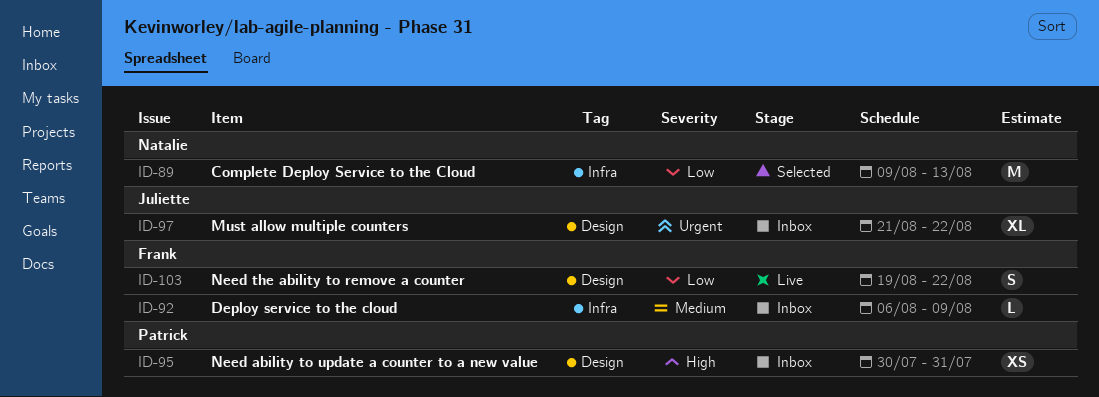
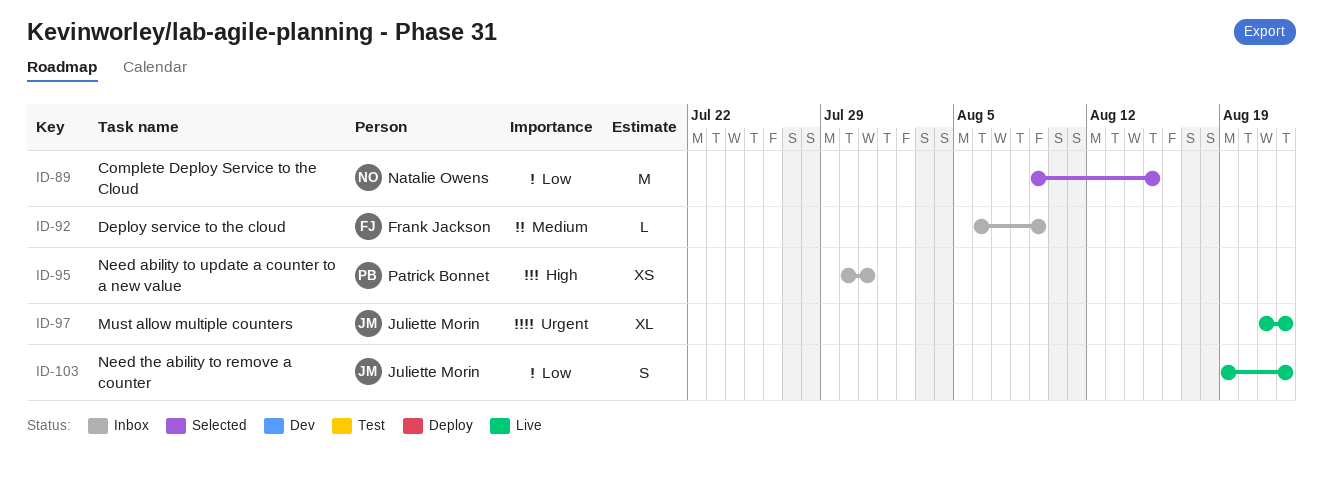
ID-89, due: Aug 13 -> Aug 15
ID-97, status: Inbox -> Live
ID-103, owner: Frank Jackson -> Juliette Morin

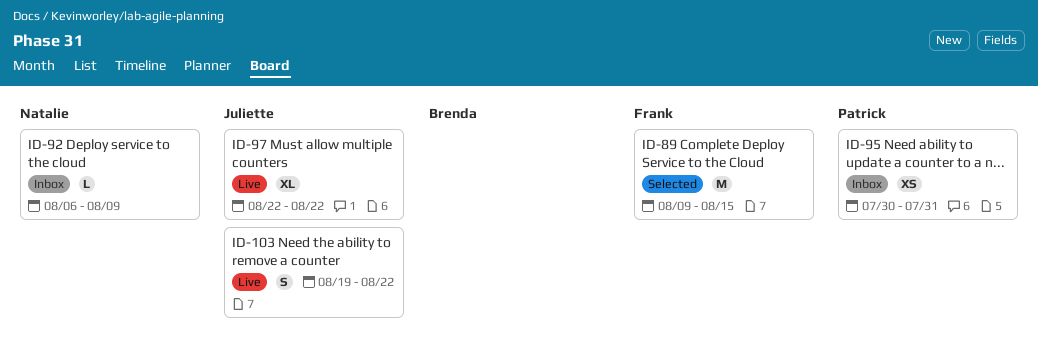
ID-89, owner: Natalie Owens -> Frank Jackson
ID-92, owner: Frank Jackson -> Natalie Owens
ID-97, start: Aug 21 -> Aug 22

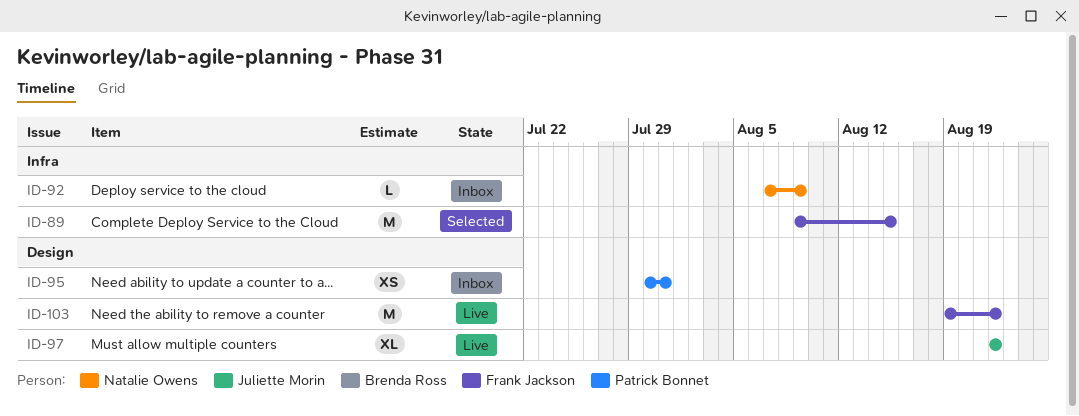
ID-92, start: Aug 6 -> Aug 7
ID-103, owner: Juliette Morin -> Frank Jackson
ID-103, estimate: S -> M

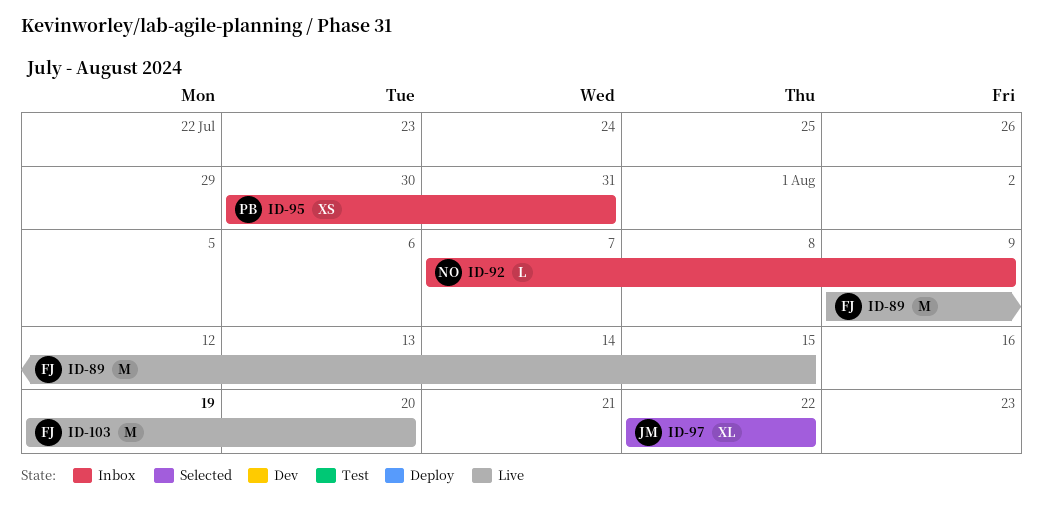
ID-89, status: Selected -> Live
ID-97, status: Live -> Selected
ID-103, due: Aug 22 -> Aug 20

